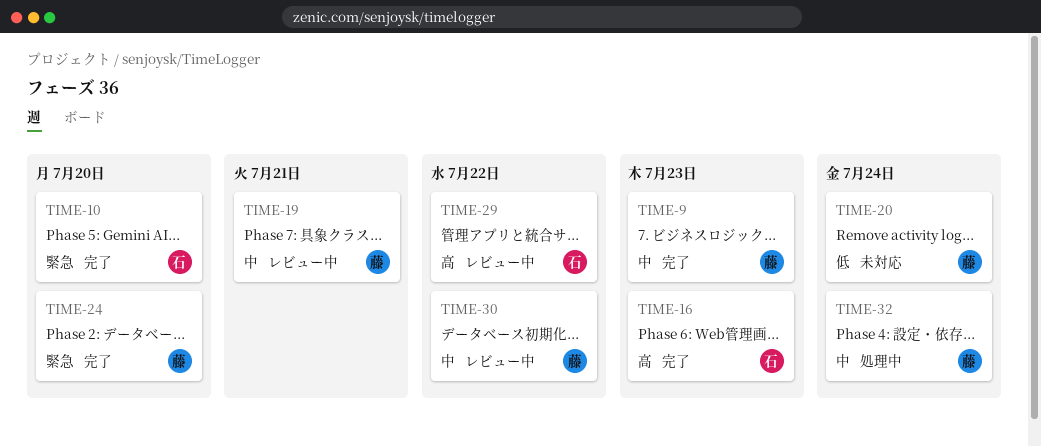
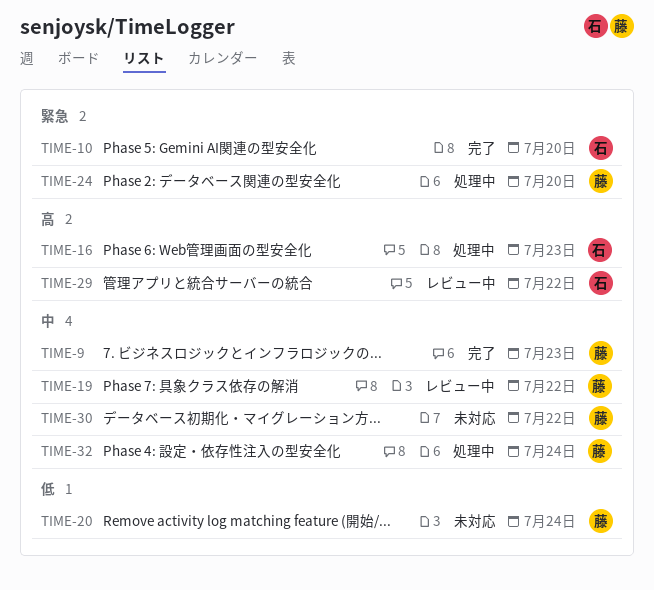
TIME-16, status: 完了 -> 処理中
TIME-19, due: Jul 21 -> Jul 22
TIME-24, status: 完了 -> 処理中
TIME-30, status: レビュー中 -> 未対応

